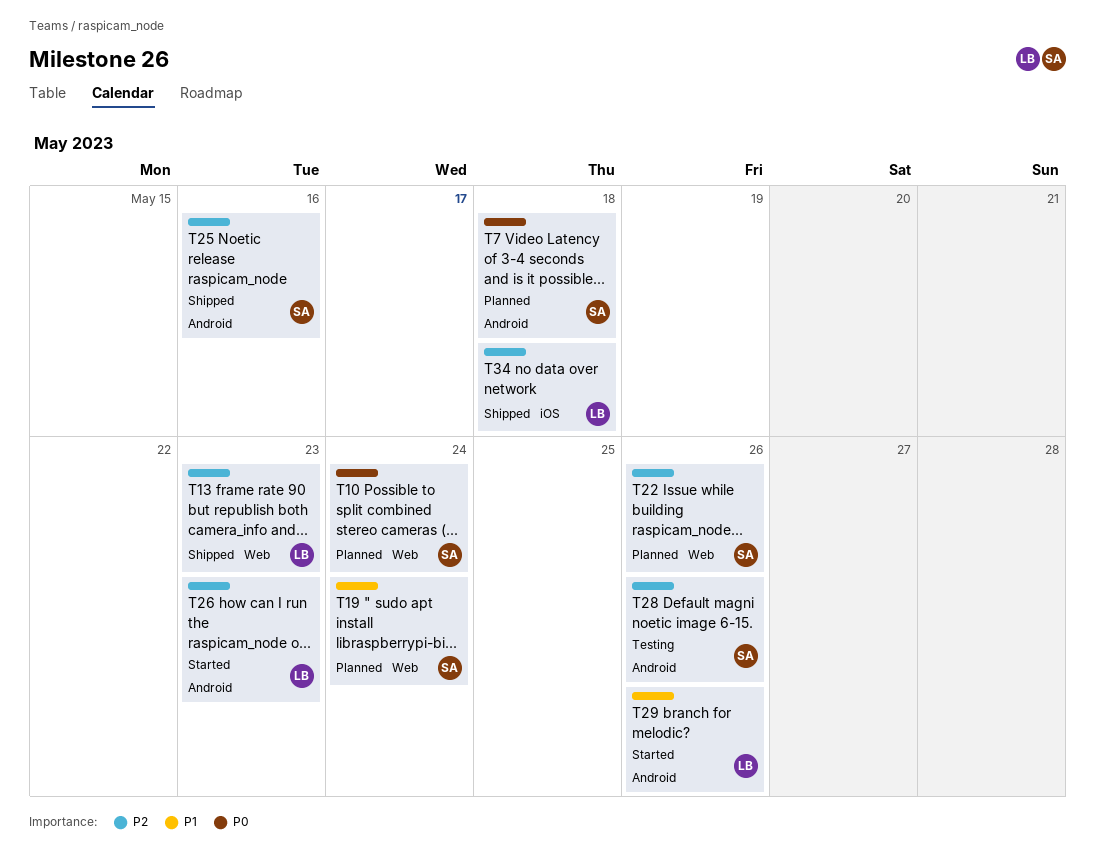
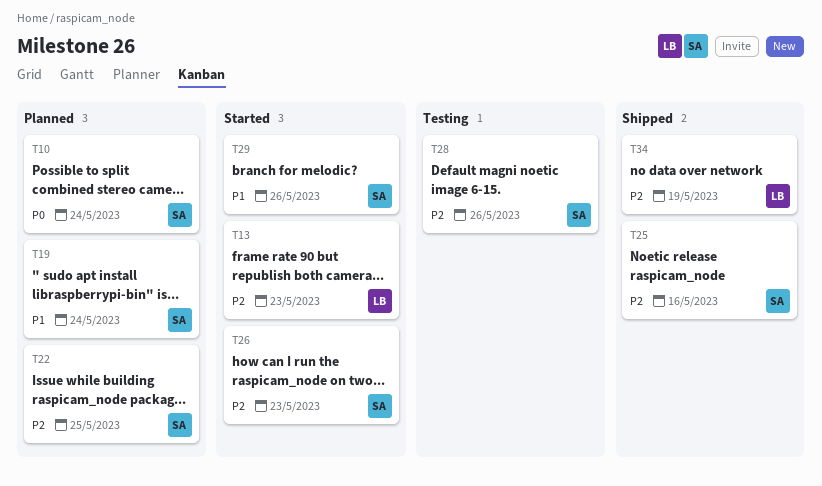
T7: present -> none
T13, status: Shipped -> Started
T22, due: May 26 -> May 25
T26, owner: LB -> SA
T29, owner: LB -> SA
T34, due: May 18 -> May 19

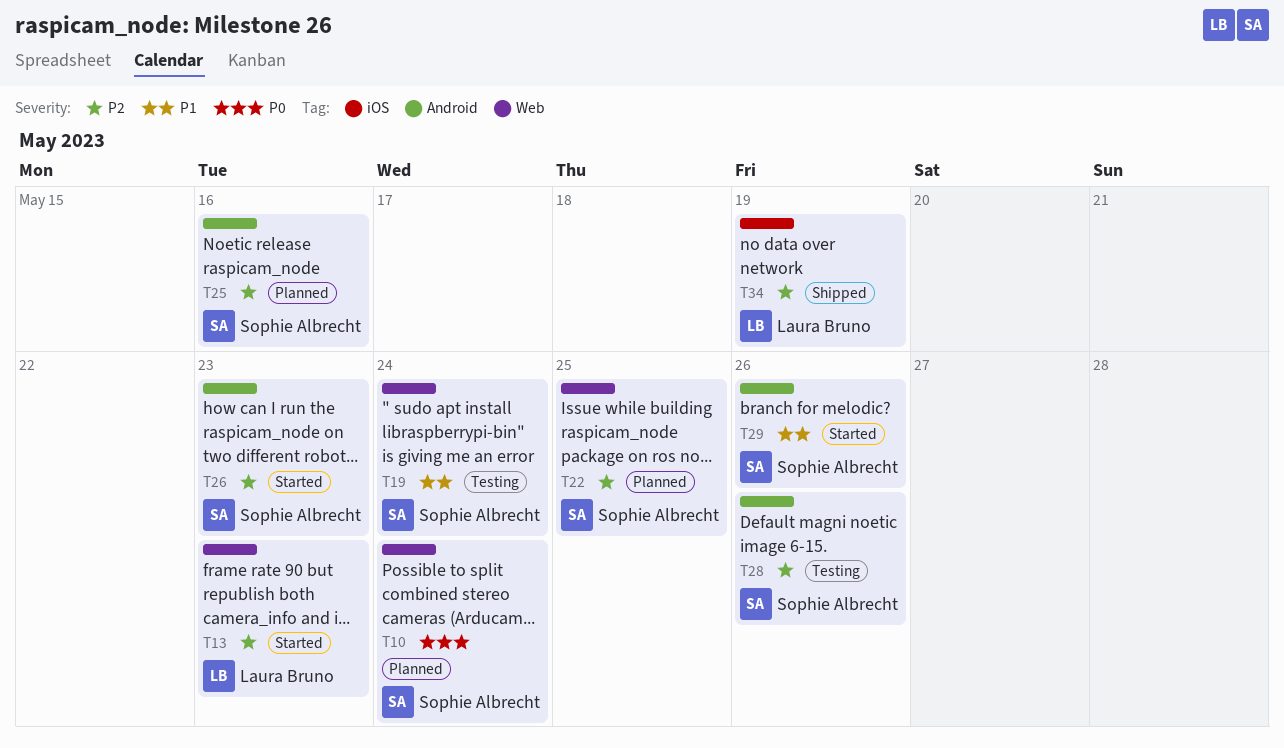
T19, status: Planned -> Testing
T25, status: Shipped -> Planned

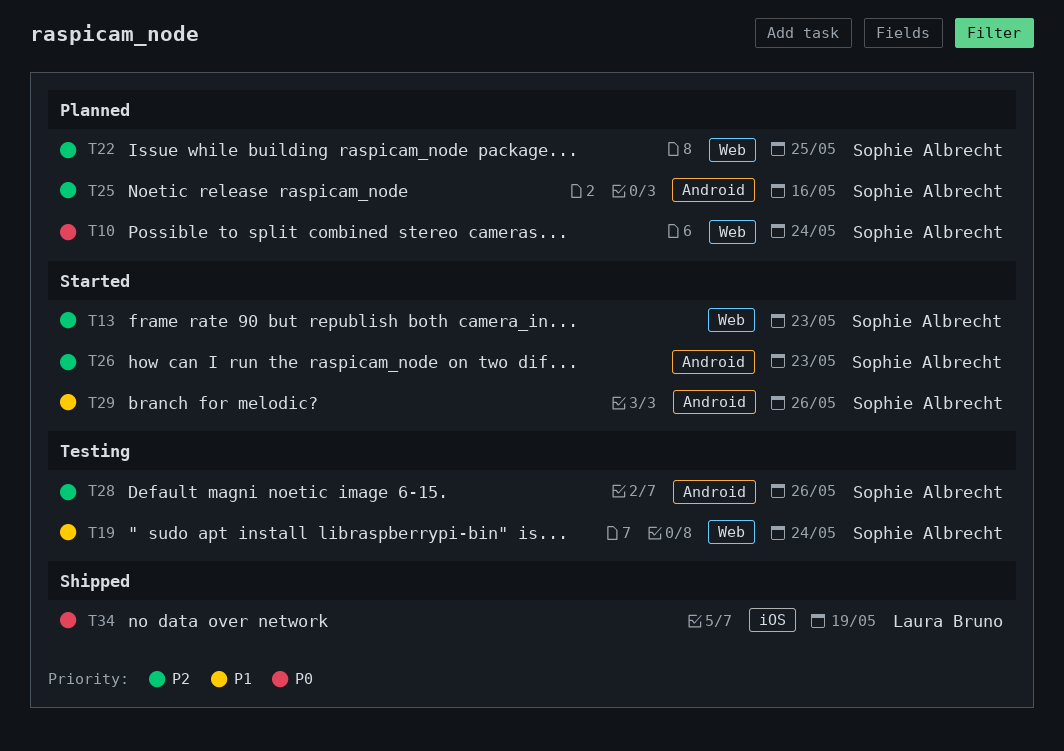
T13, owner: Laura Bruno -> Sophie Albrecht
T34, priority: P2 -> P0

